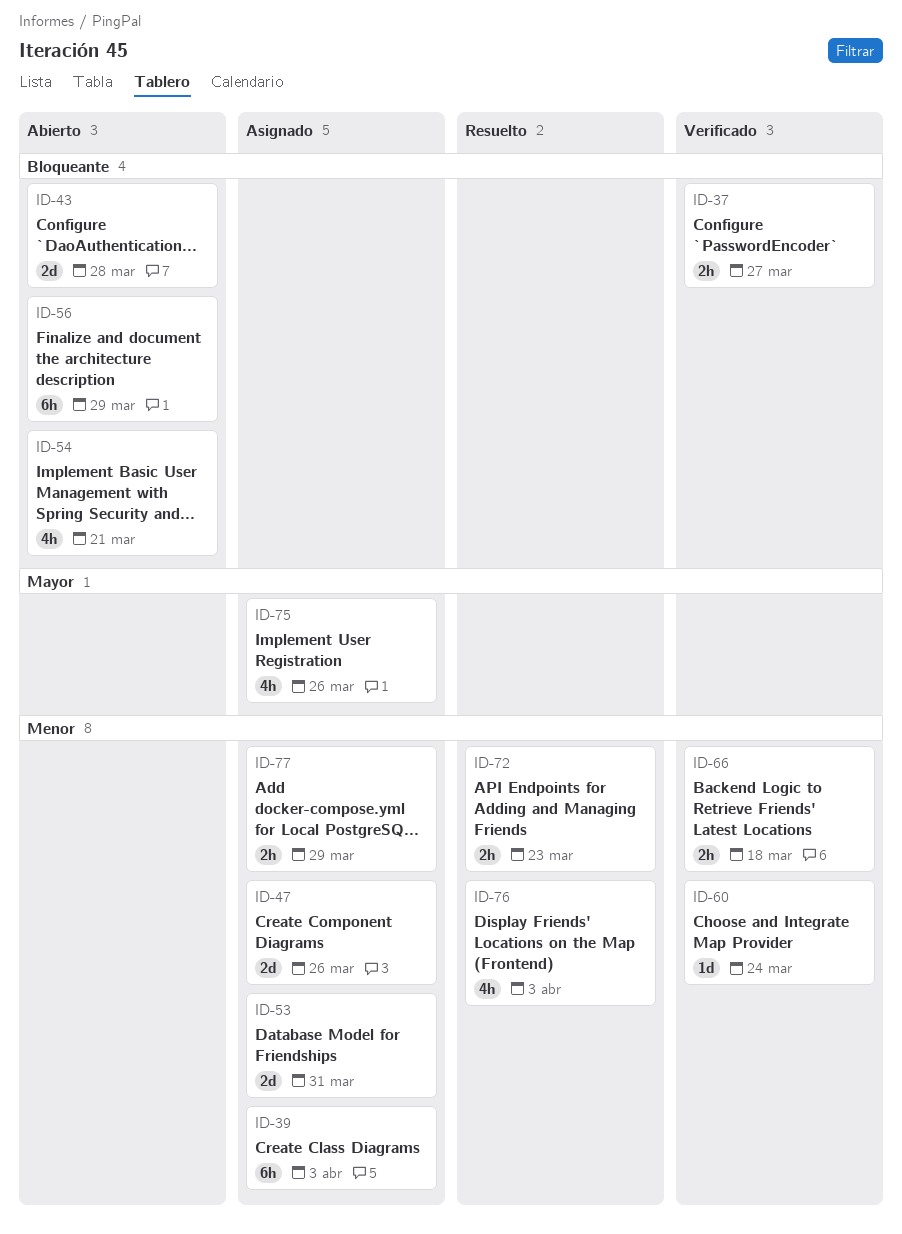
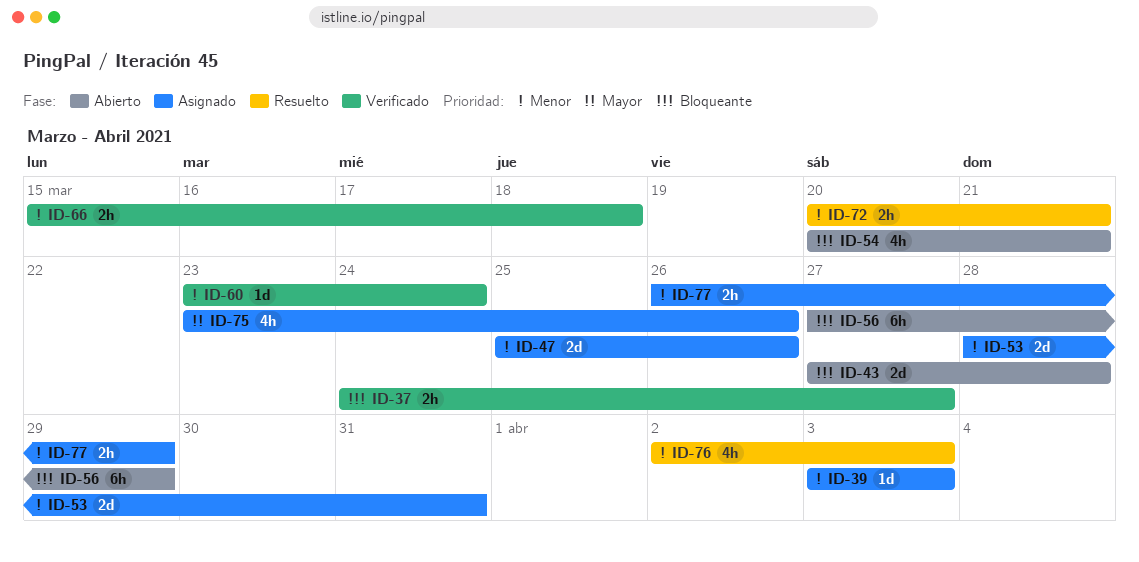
ID-39, estimate: 6h -> 1d
ID-72, due: Mar 23 -> Mar 21

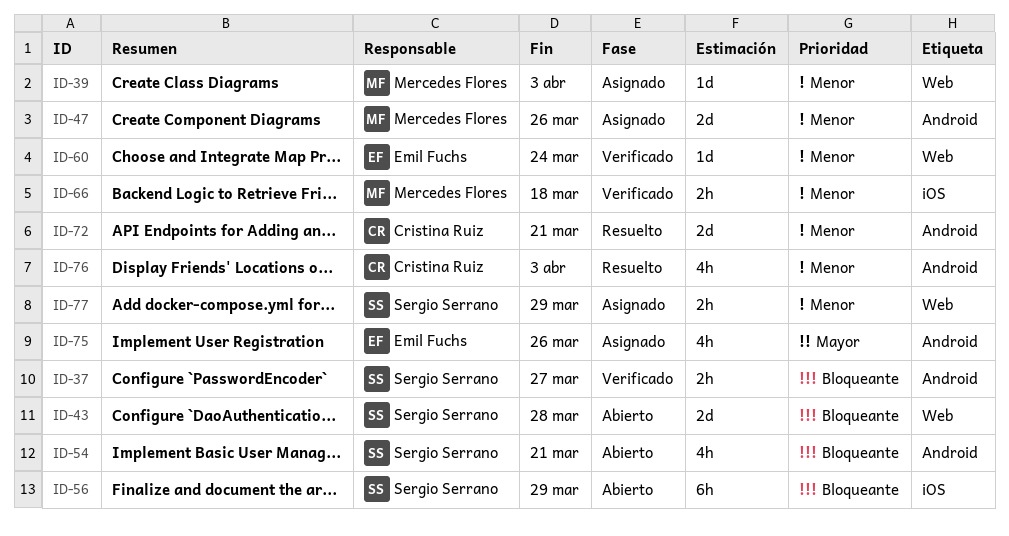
ID-53: present -> none
ID-72, estimate: 2h -> 2d

